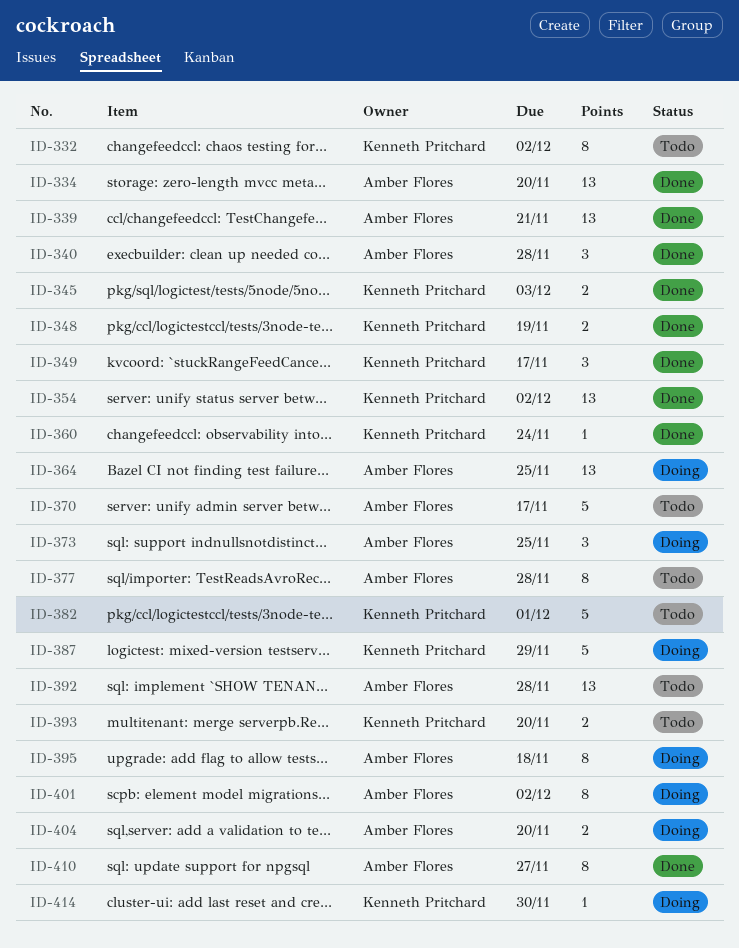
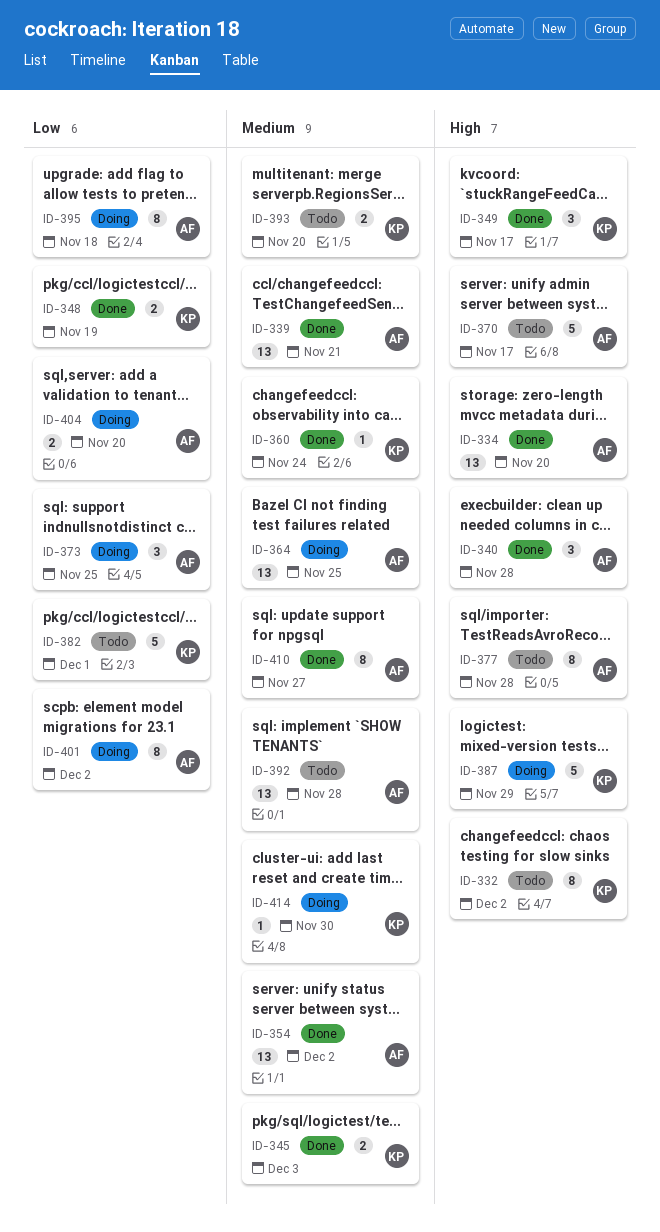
ID-354, owner: Kenneth Pritchard -> Amber Flores

